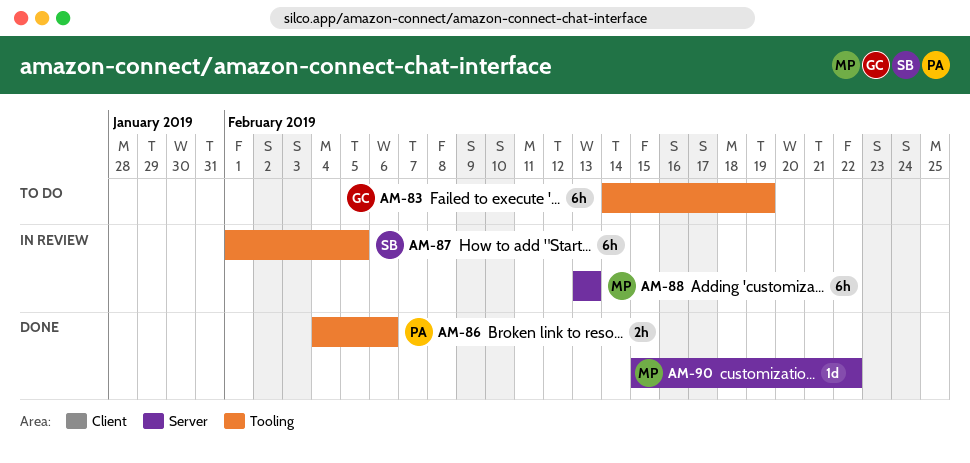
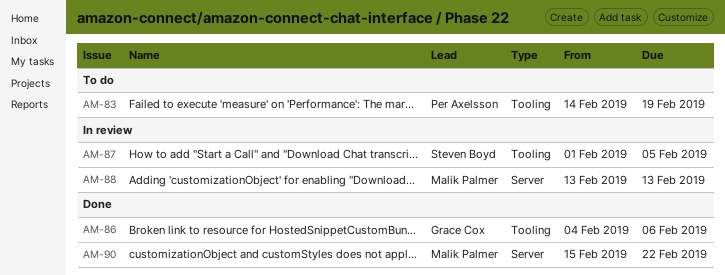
AM-83, owner: Grace Cox -> Per Axelsson
AM-86, owner: Per Axelsson -> Grace Cox

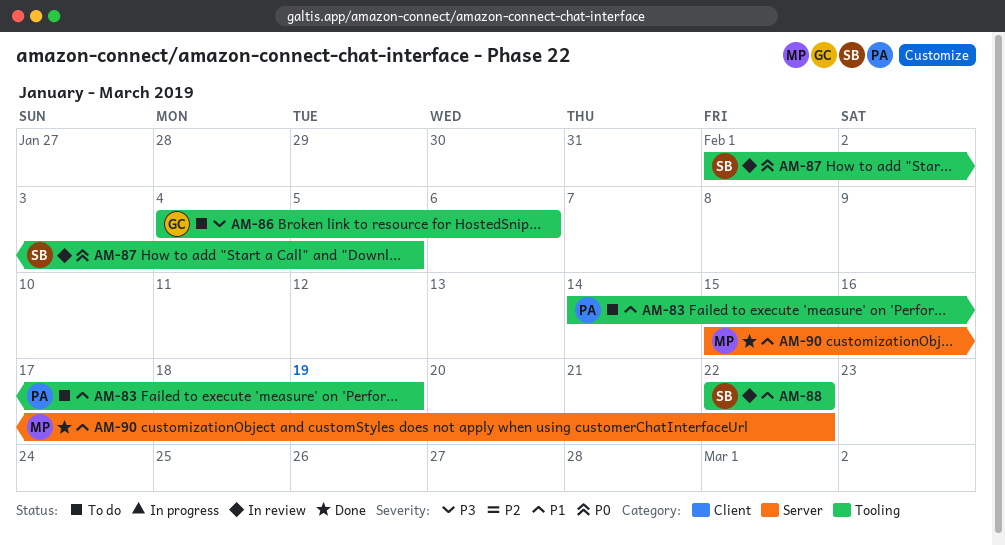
AM-86, status: Done -> To do
AM-88, owner: Malik Palmer -> Steven Boyd
AM-88, label: Server -> Tooling
AM-88, start: Feb 13 -> Feb 22
AM-88, due: Feb 13 -> Feb 22

